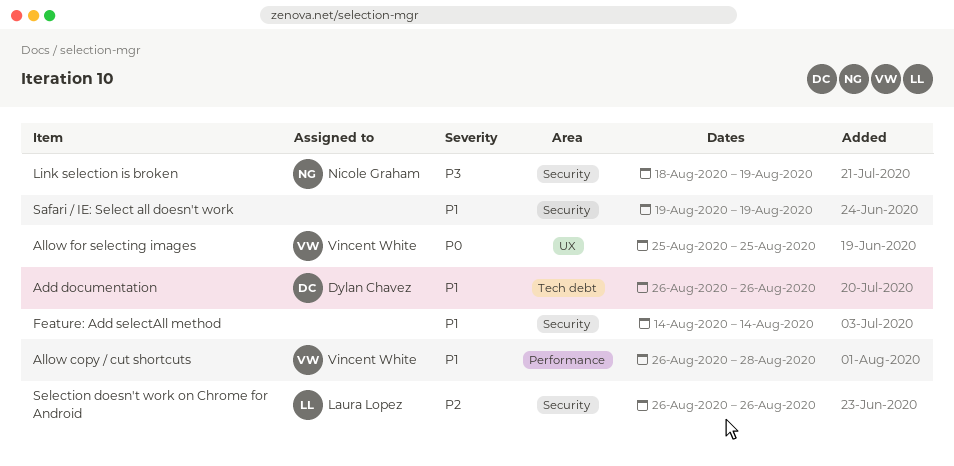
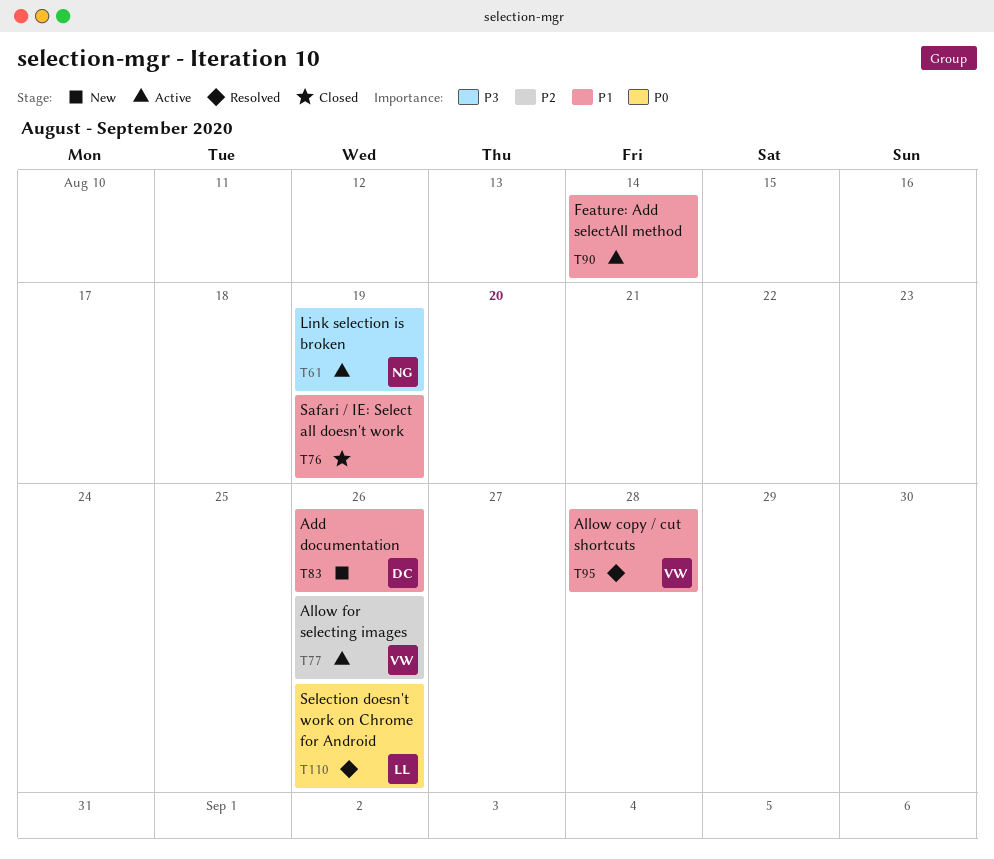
Allow for selecting images, priority: P0 -> P2
Allow for selecting images, due: Aug 25 -> Aug 26
Selection doesn't work on Chrome for Android, priority: P2 -> P0

